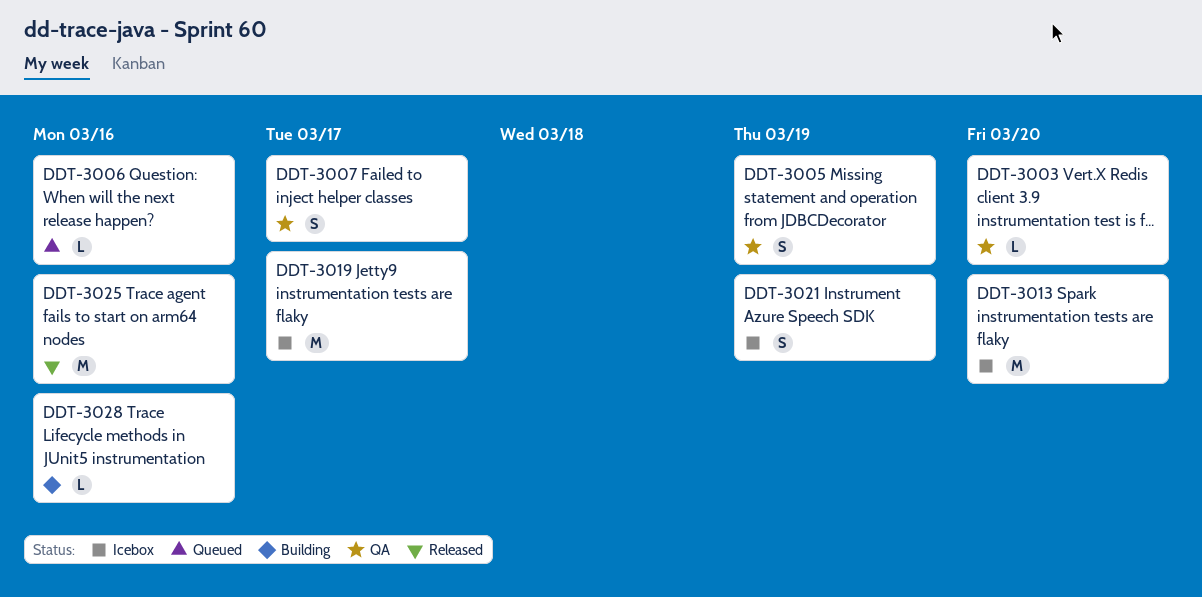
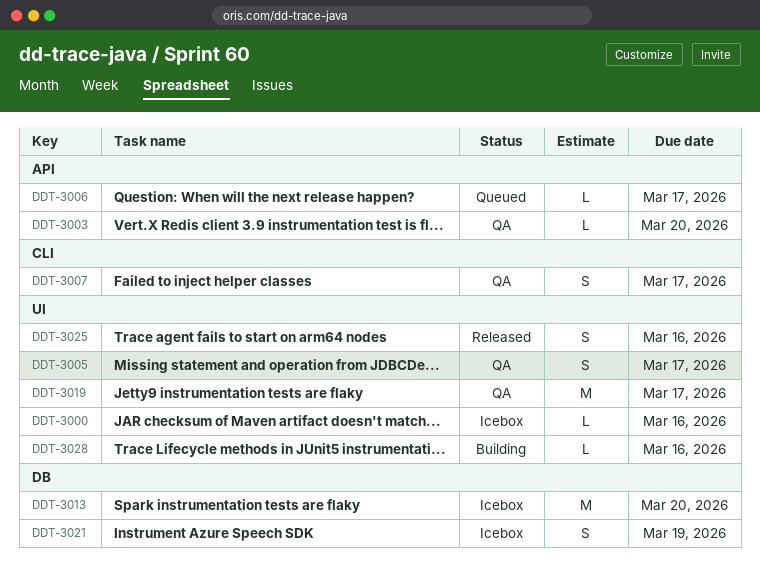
DDT-3000: none -> present
DDT-3005, due: Mar 19 -> Mar 17
DDT-3006, due: Mar 16 -> Mar 17
DDT-3019, status: Icebox -> QA
DDT-3025, estimate: M -> S

